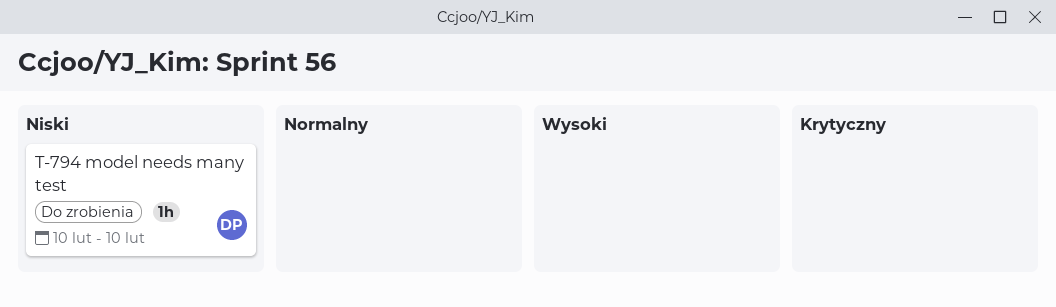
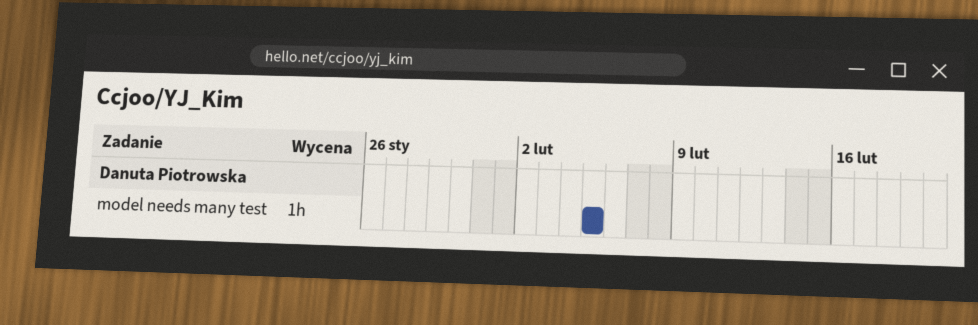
model needs many test, start: Feb 10 -> Feb 5
model needs many test, due: Feb 10 -> Feb 5

